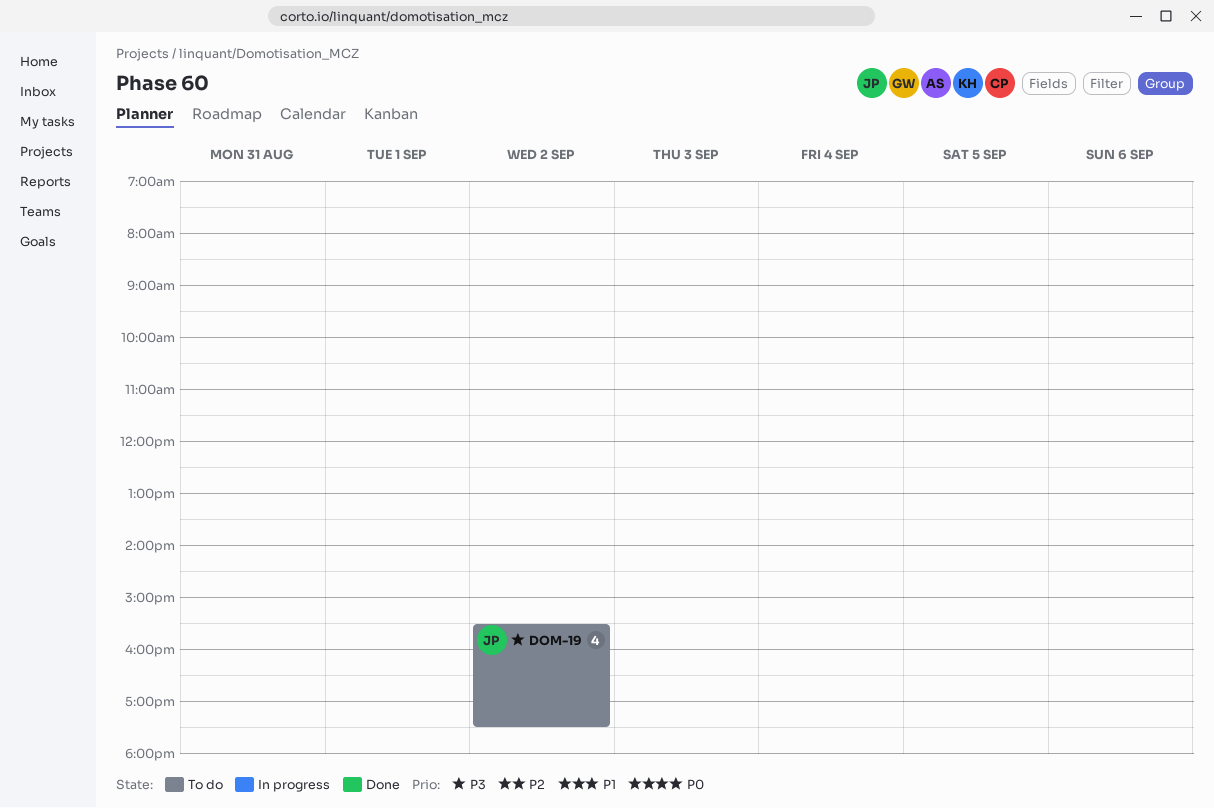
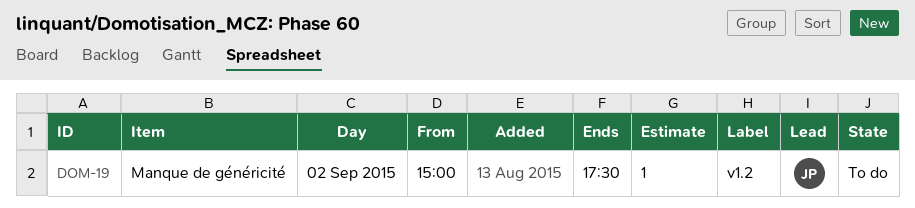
DOM-19, estimate: 4 -> 1
DOM-19, begins: 15:30 -> 15:00

